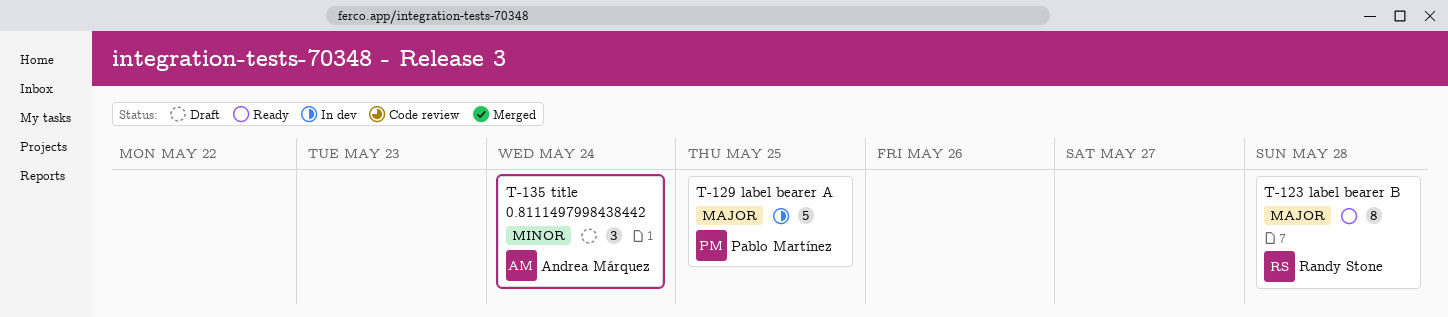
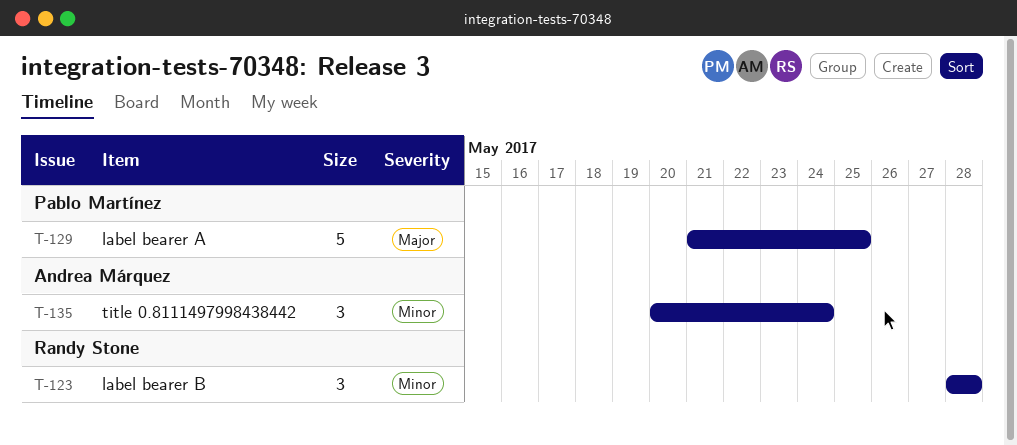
T-123, priority: Major -> Minor
T-123, estimate: 8 -> 3

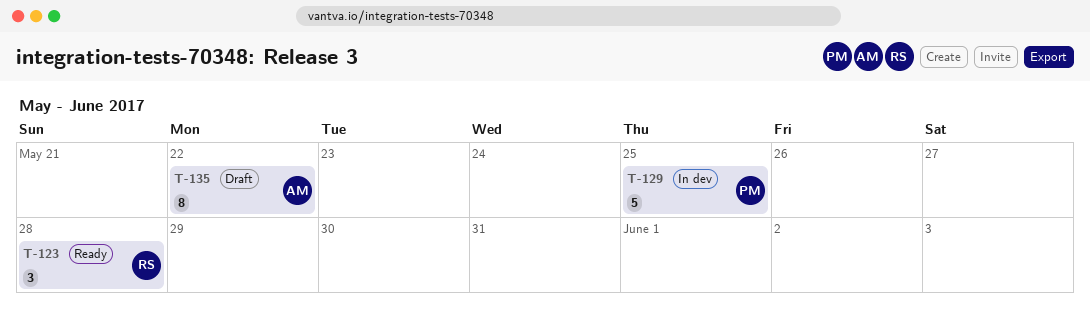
T-135, estimate: 3 -> 8
T-135, due: May 24 -> May 22

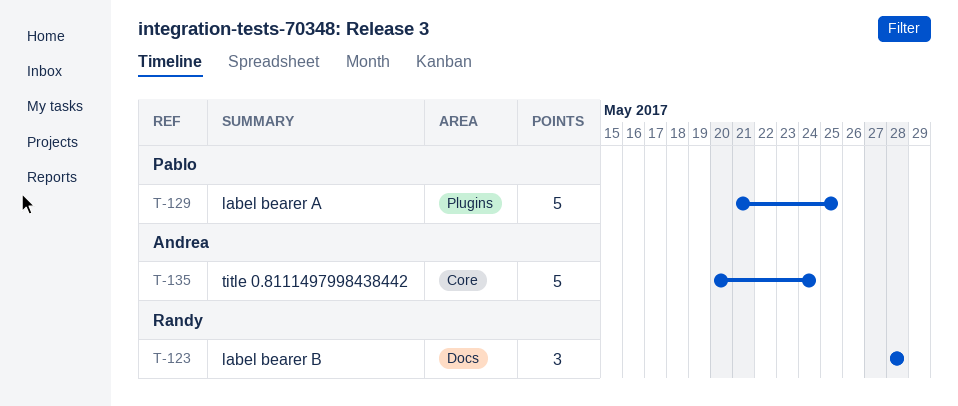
T-135, estimate: 8 -> 5
T-135, due: May 22 -> May 24

